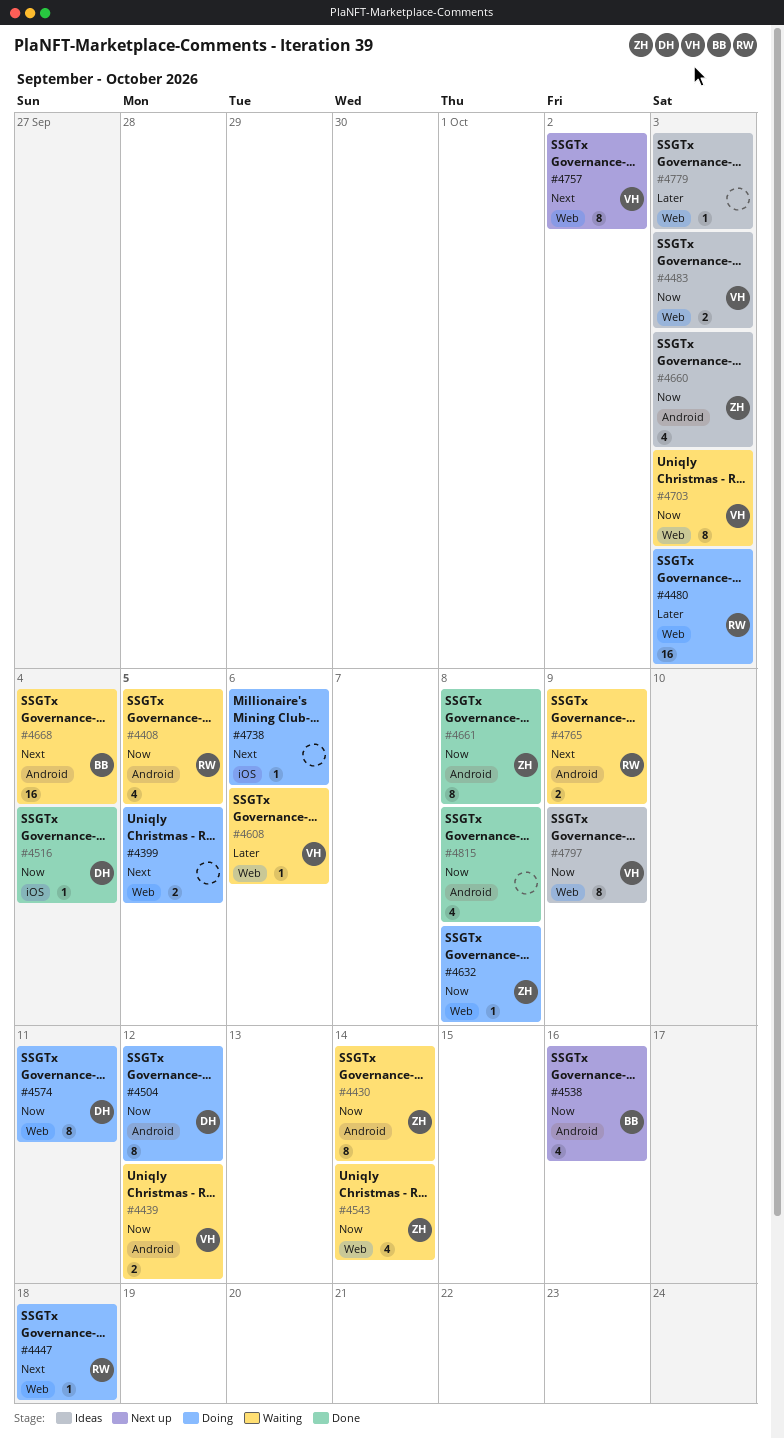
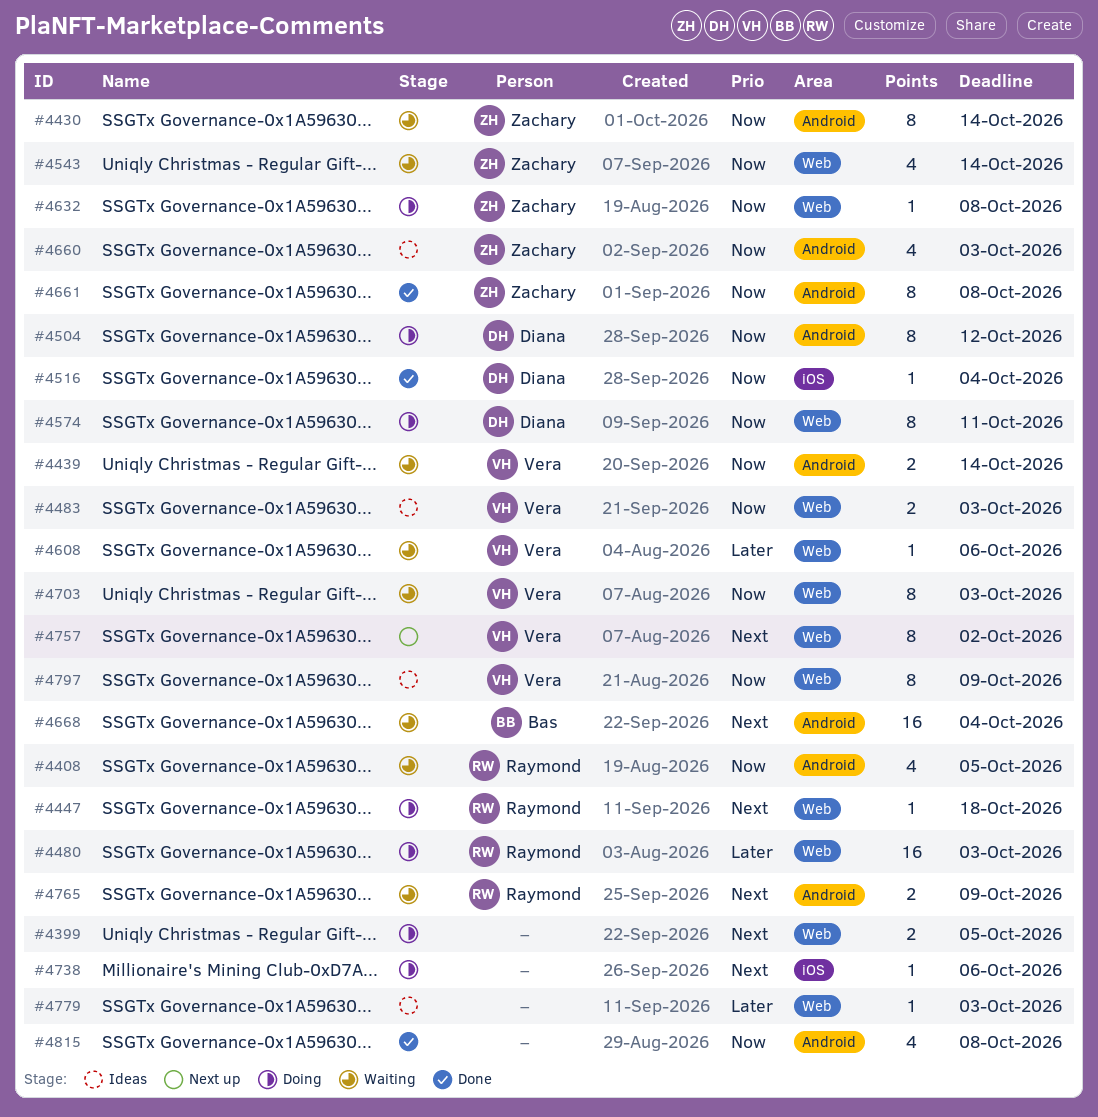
#4439, due: Oct 12 -> Oct 14
#4538: present -> none

